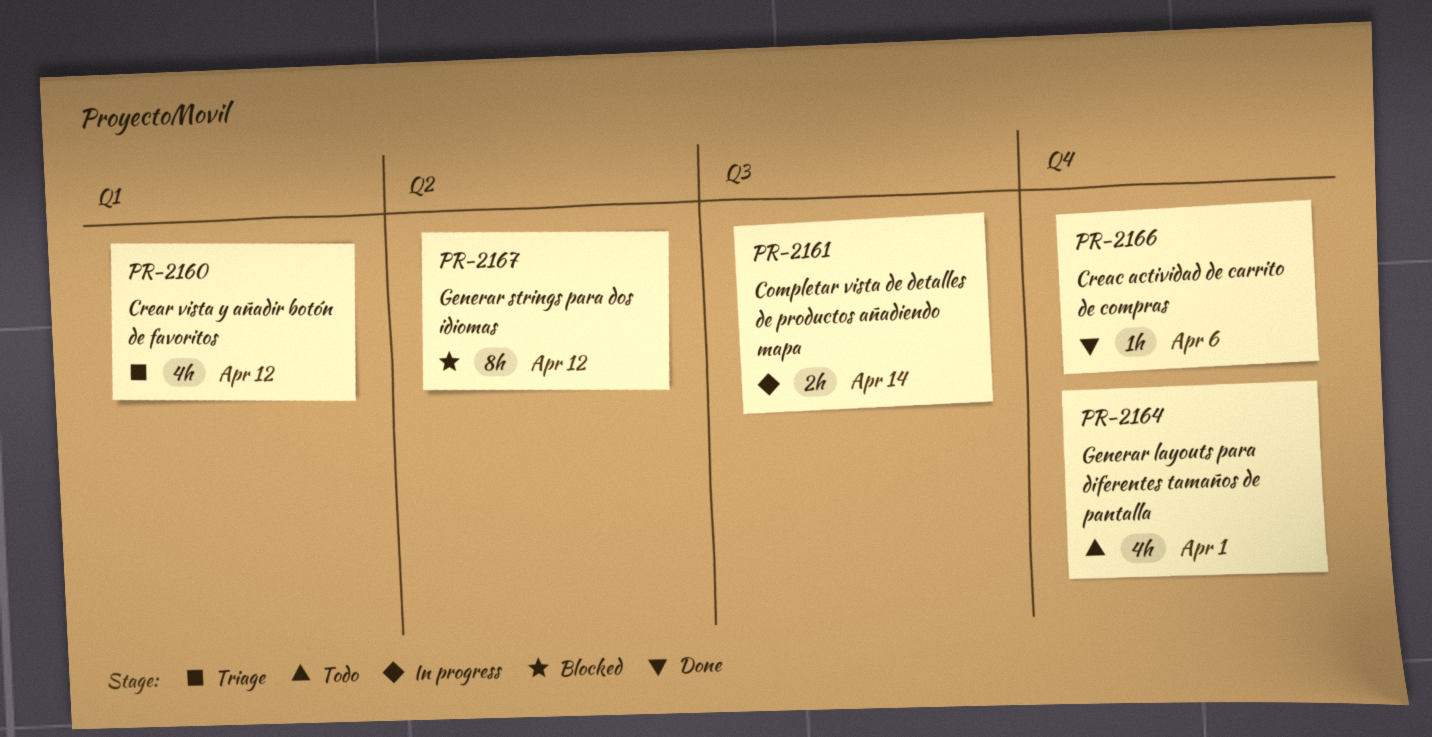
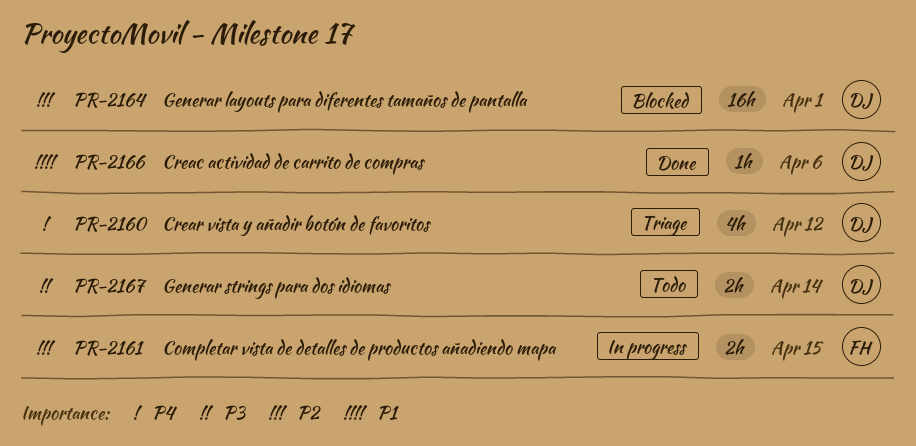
PR-2161, due: Apr 14 -> Apr 15
PR-2164, status: Todo -> Blocked
PR-2164, estimate: 4h -> 16h
PR-2167, status: Blocked -> Todo
PR-2167, estimate: 8h -> 2h
PR-2167, due: Apr 12 -> Apr 14

